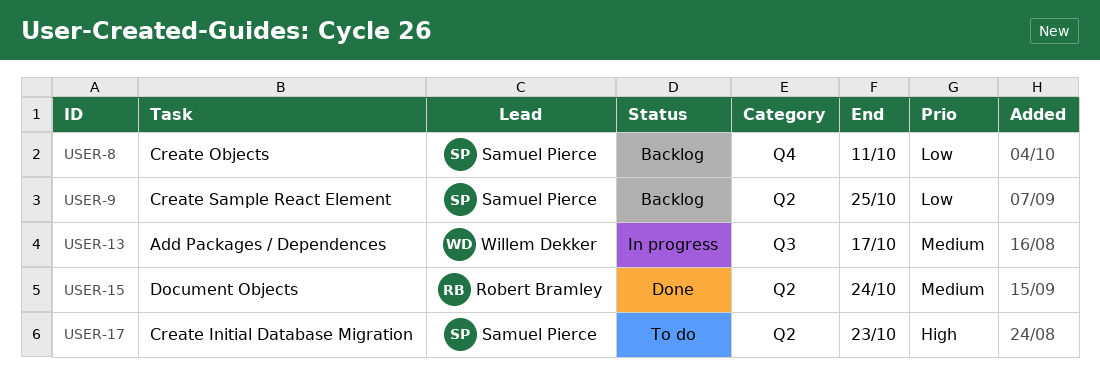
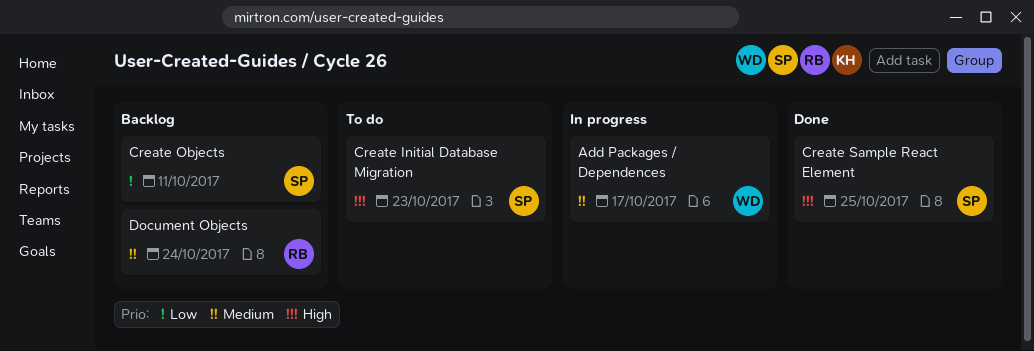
Create Sample React Element, status: Backlog -> Done
Create Sample React Element, priority: Low -> High
Document Objects, status: Done -> Backlog

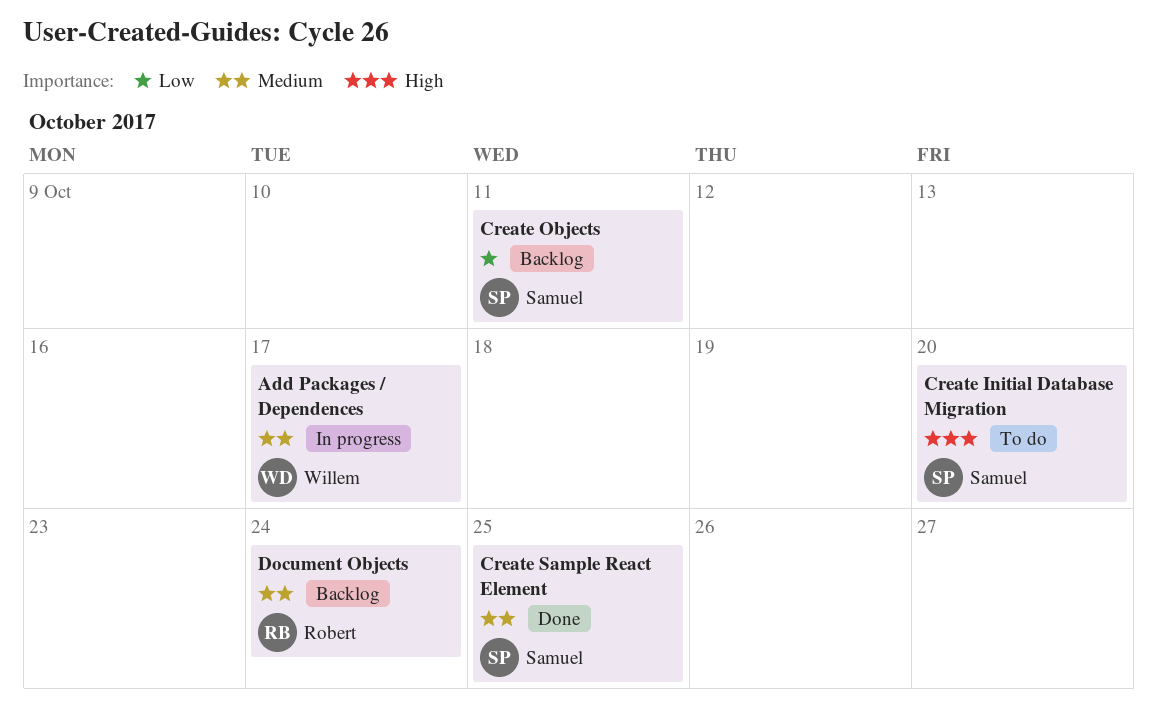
Create Initial Database Migration, due: Oct 23 -> Oct 20
Create Sample React Element, priority: High -> Medium

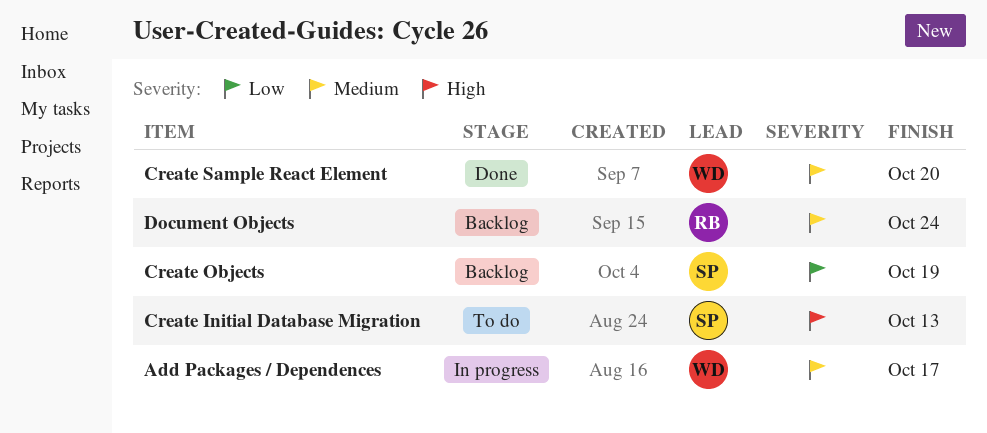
Create Initial Database Migration, due: Oct 20 -> Oct 13
Create Objects, due: Oct 11 -> Oct 19
Create Sample React Element, owner: Samuel -> Willem
Create Sample React Element, due: Oct 25 -> Oct 20

